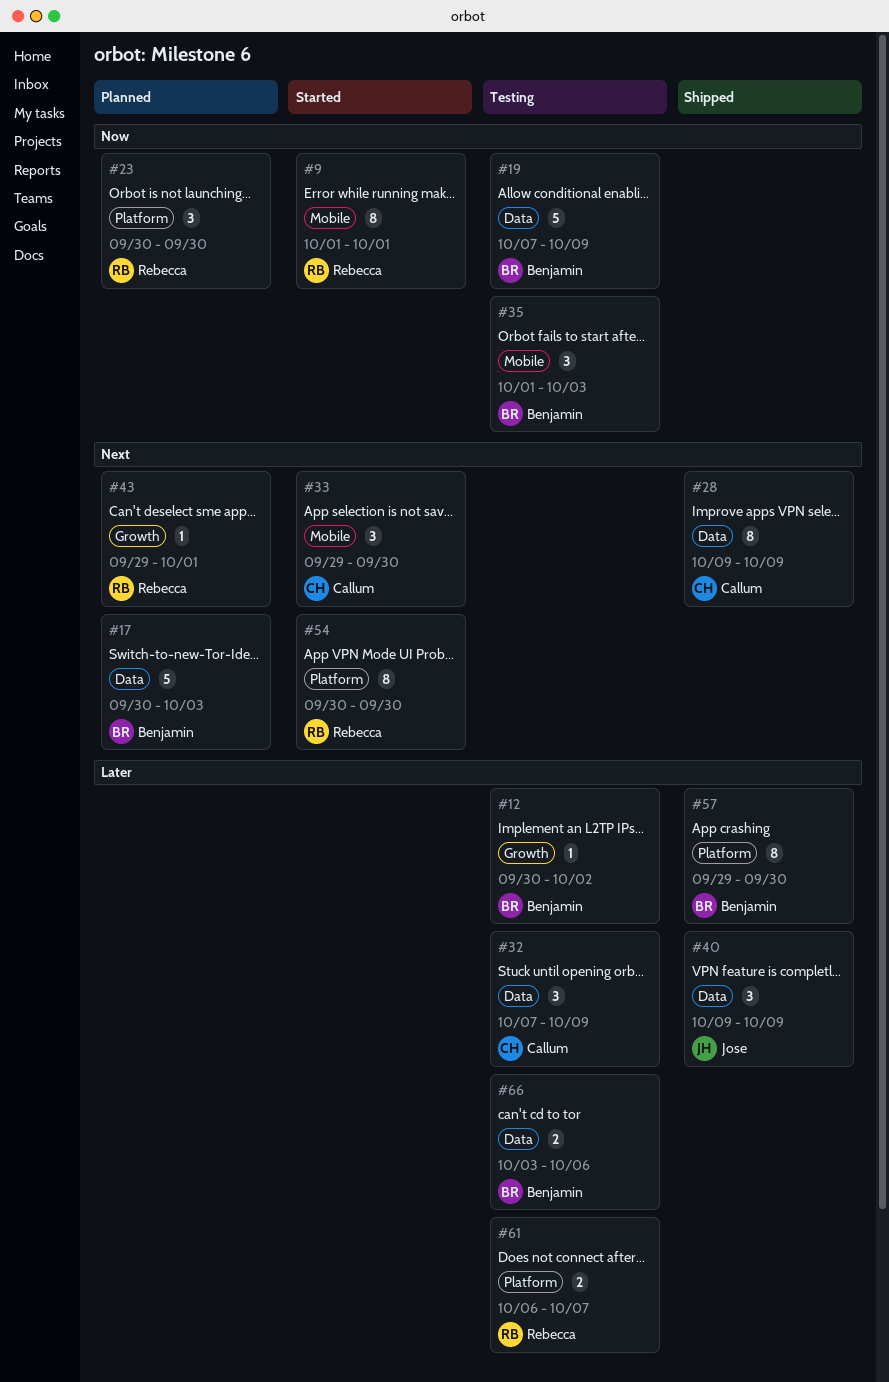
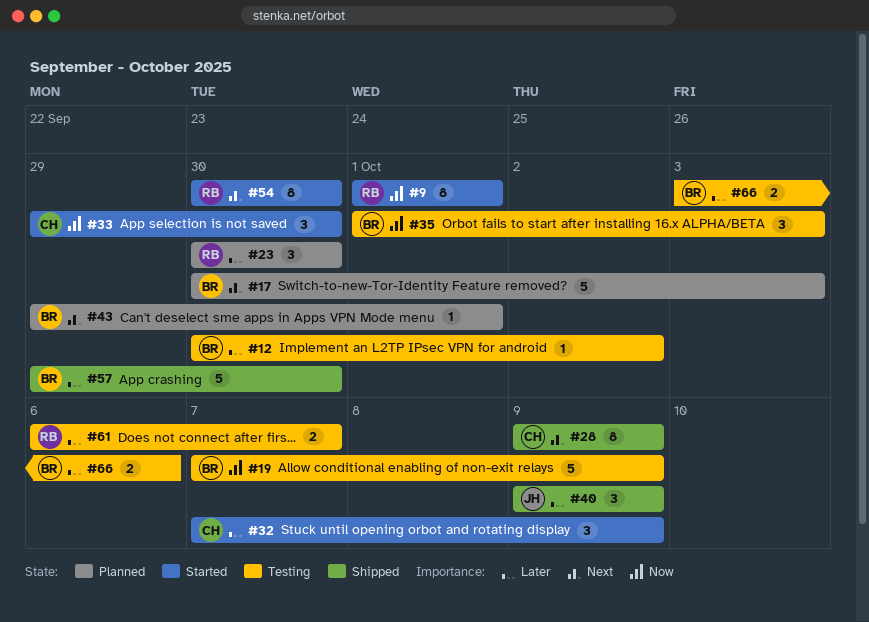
#23, priority: Now -> Later
#32, status: Testing -> Started
#33, priority: Next -> Now
#43, owner: Rebecca -> Benjamin
#57, estimate: 8 -> 5

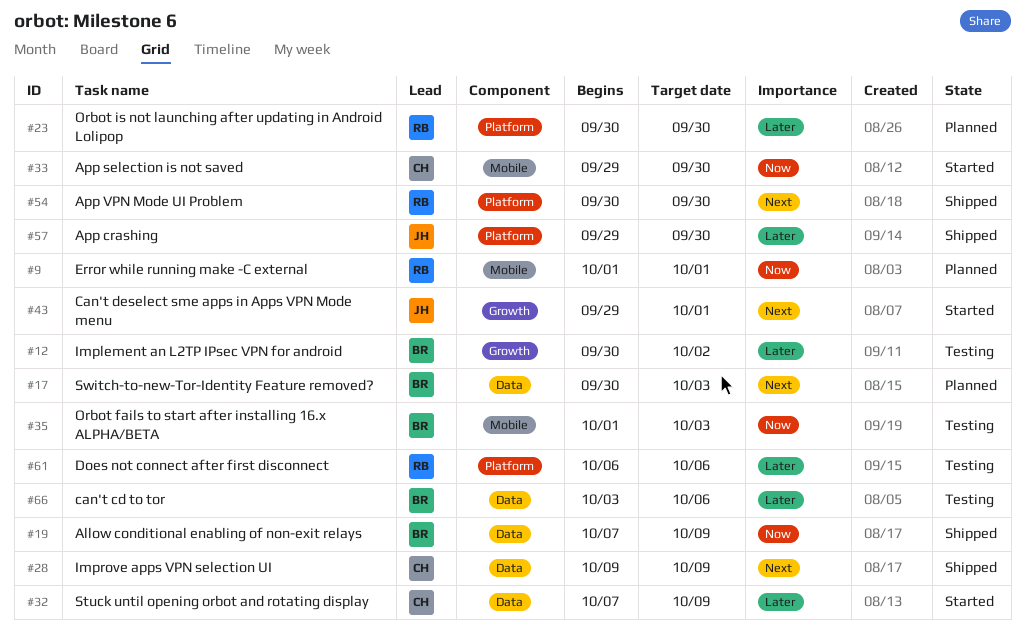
#9, status: Started -> Planned
#19, status: Testing -> Shipped
#40: present -> none
#43, status: Planned -> Started
#43, owner: BR -> JH
#54, status: Started -> Shipped
#57, owner: BR -> JH
#61, due: Oct 7 -> Oct 6

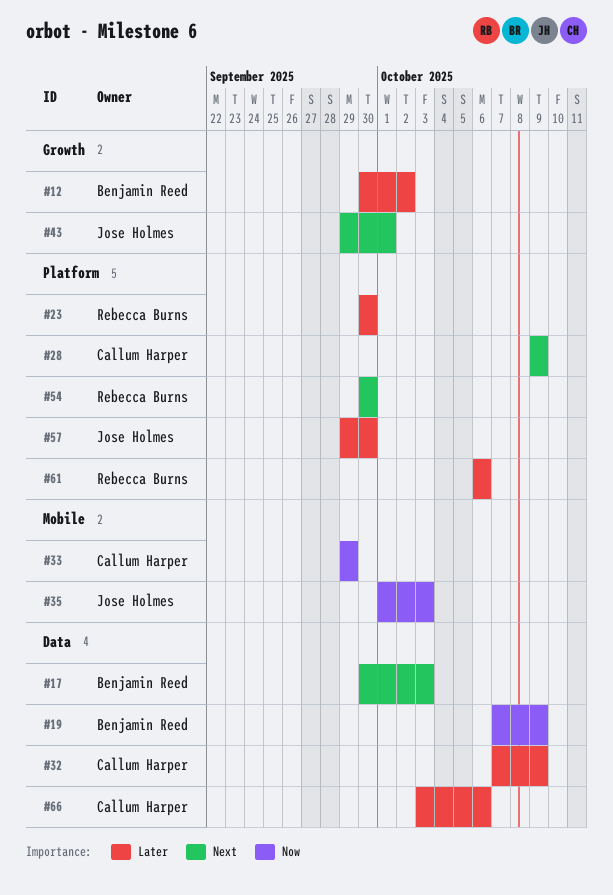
#9: present -> none
#28, label: Data -> Platform
#33, due: Sep 30 -> Sep 29
#35, owner: Benjamin Reed -> Jose Holmes
#66, owner: Benjamin Reed -> Callum Harper

